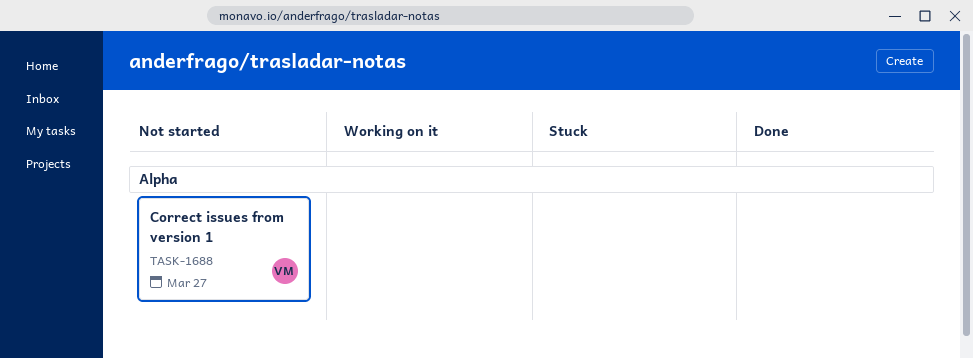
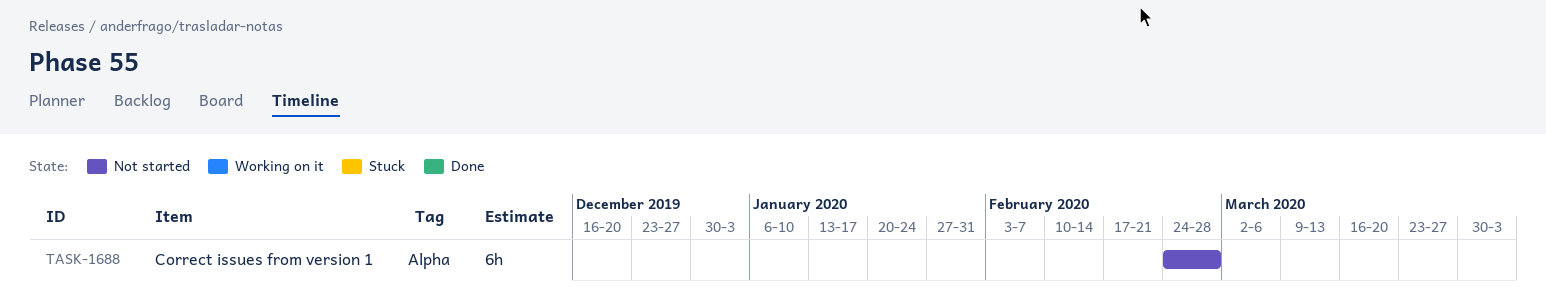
TASK-1688, due: Mar 27 -> Feb 28

